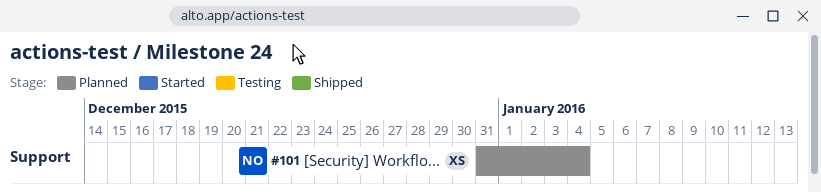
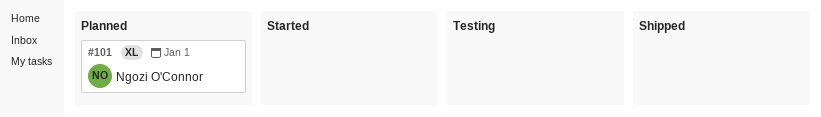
#101, estimate: XS -> XL
#101, due: Jan 4 -> Jan 1

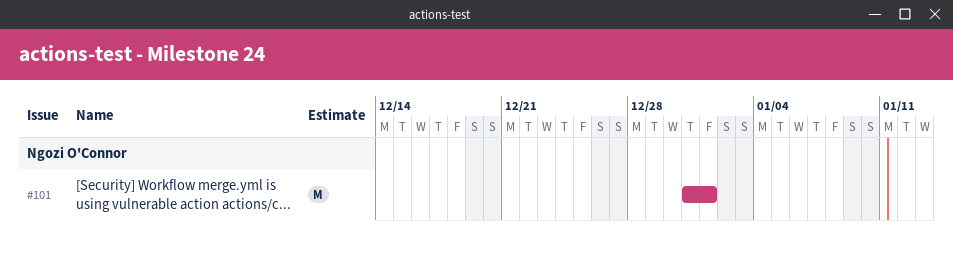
#101, estimate: XL -> M

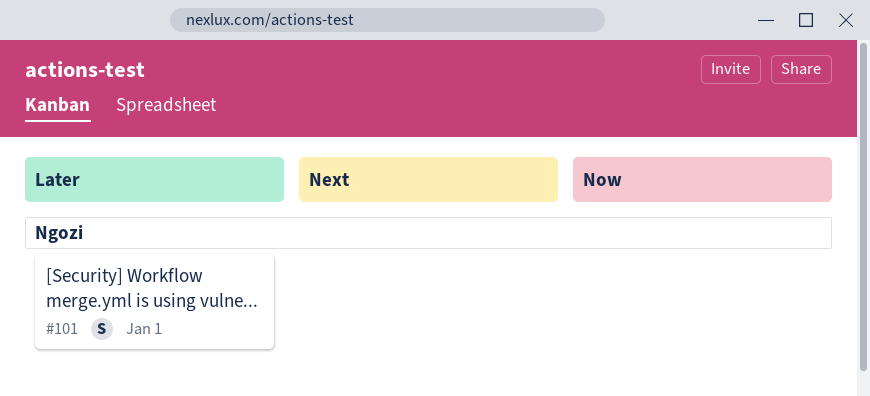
#101, estimate: M -> S

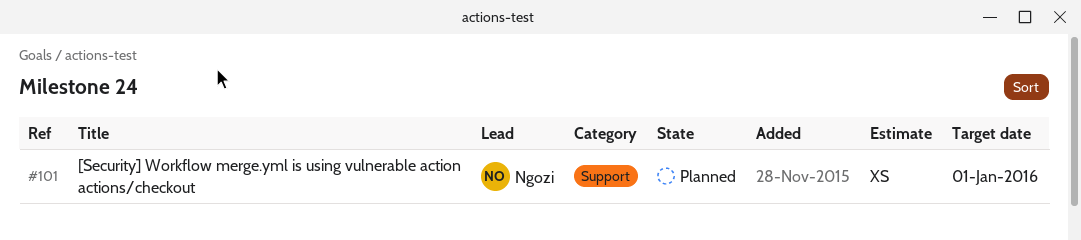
#101, estimate: S -> XS

